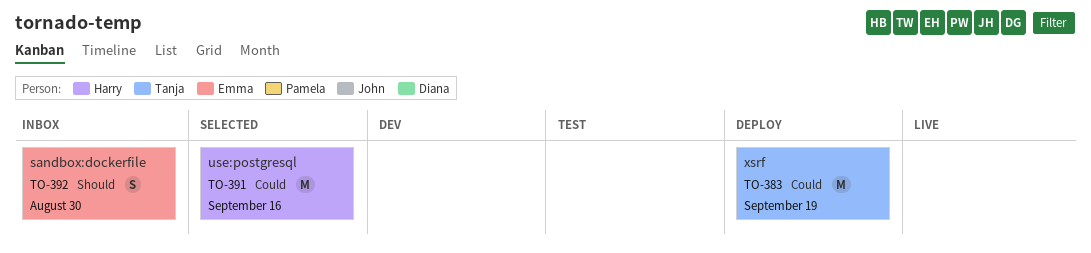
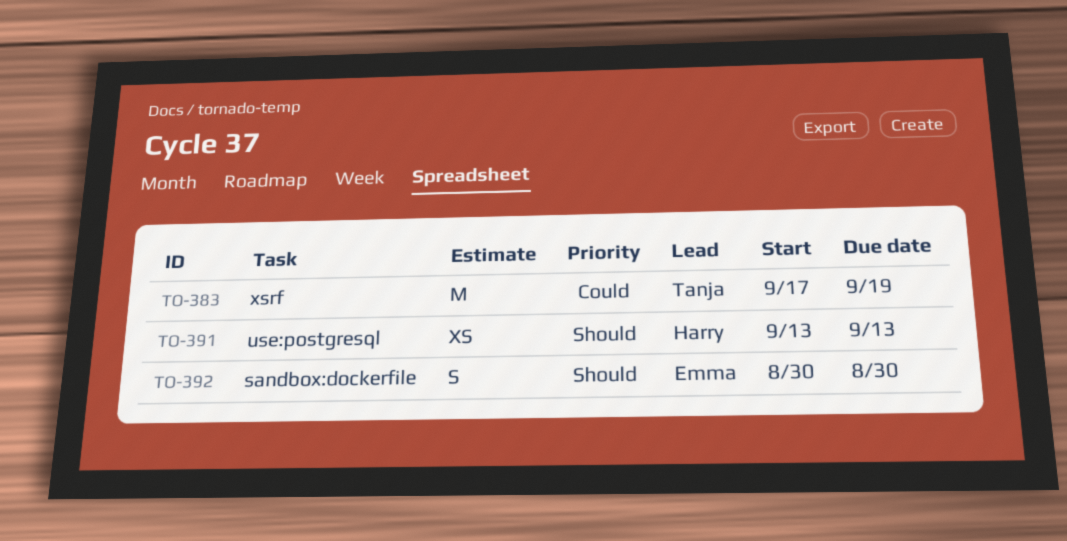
TO-391, priority: Could -> Should
TO-391, estimate: M -> XS
TO-391, due: Sep 16 -> Sep 13

